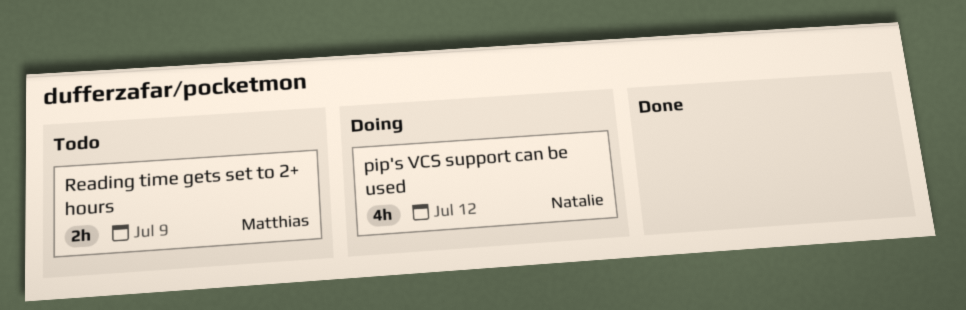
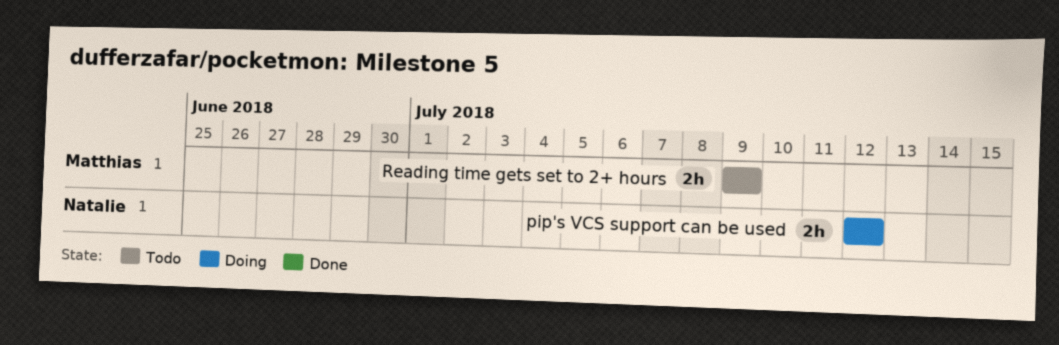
pip's VCS support can be used, estimate: 4h -> 2h

